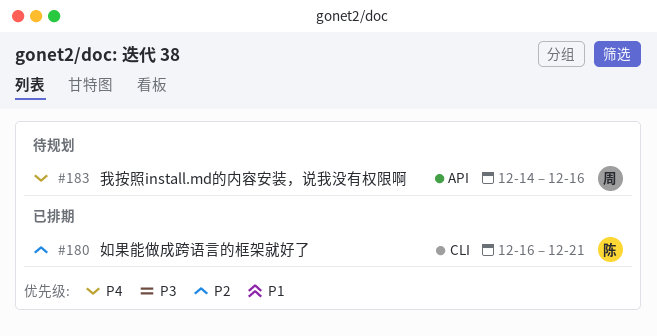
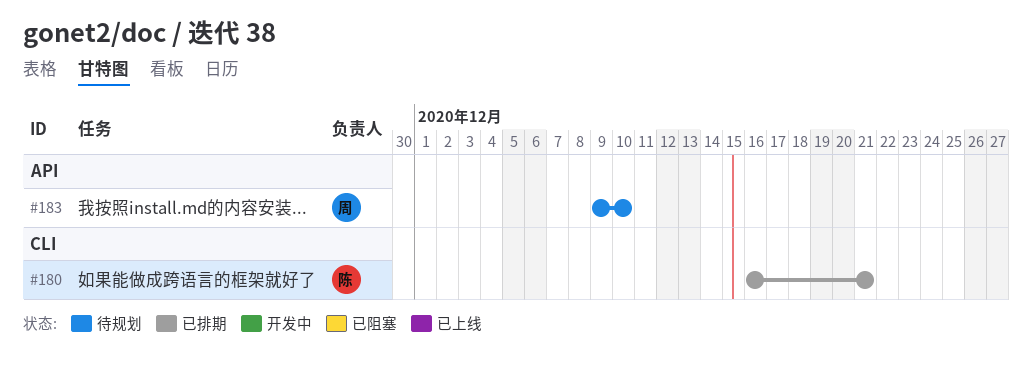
#183, start: Dec 14 -> Dec 9
#183, due: Dec 16 -> Dec 10

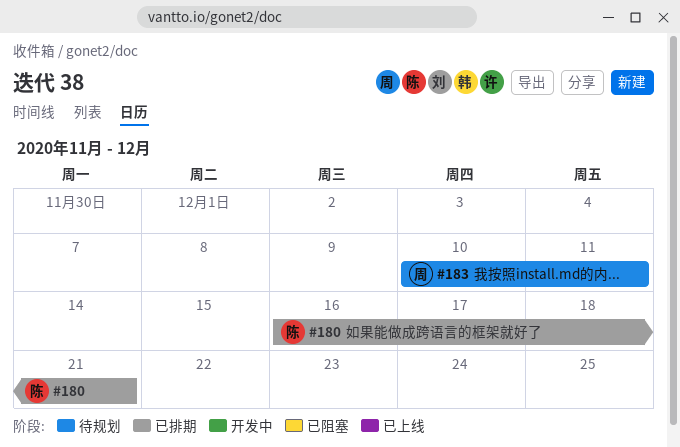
#183, start: Dec 9 -> Dec 10
#183, due: Dec 10 -> Dec 11

